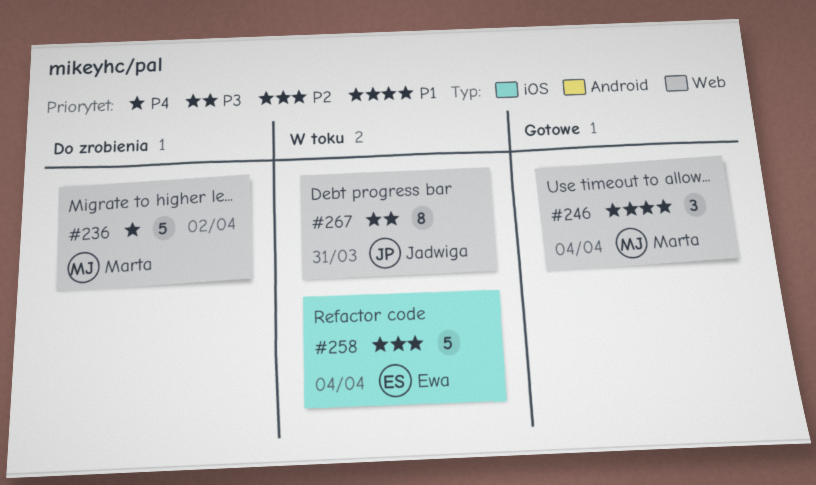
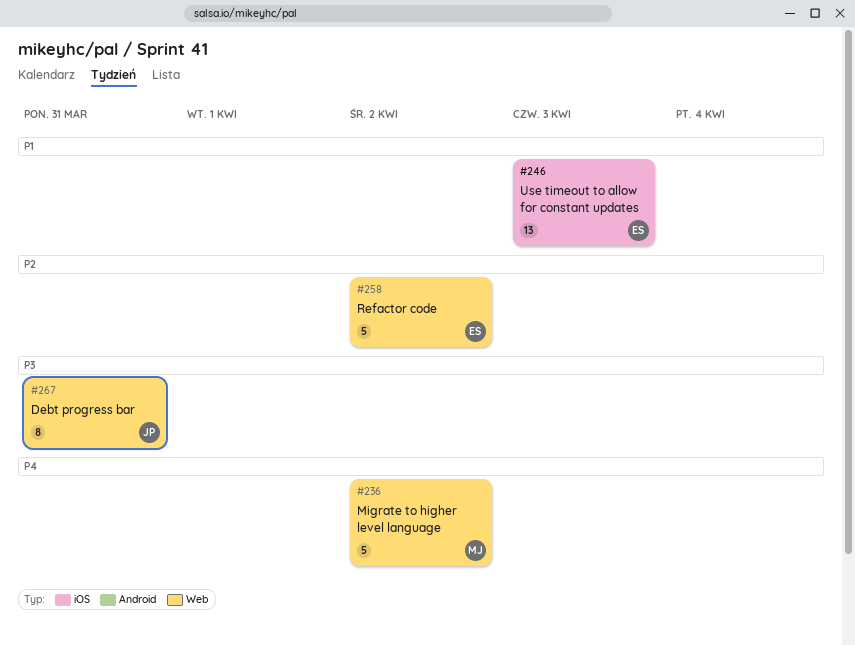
#246, owner: Marta -> Ewa
#246, label: Web -> iOS
#246, estimate: 3 -> 13
#246, due: Apr 4 -> Apr 3
#258, label: iOS -> Web
#258, due: Apr 4 -> Apr 2

